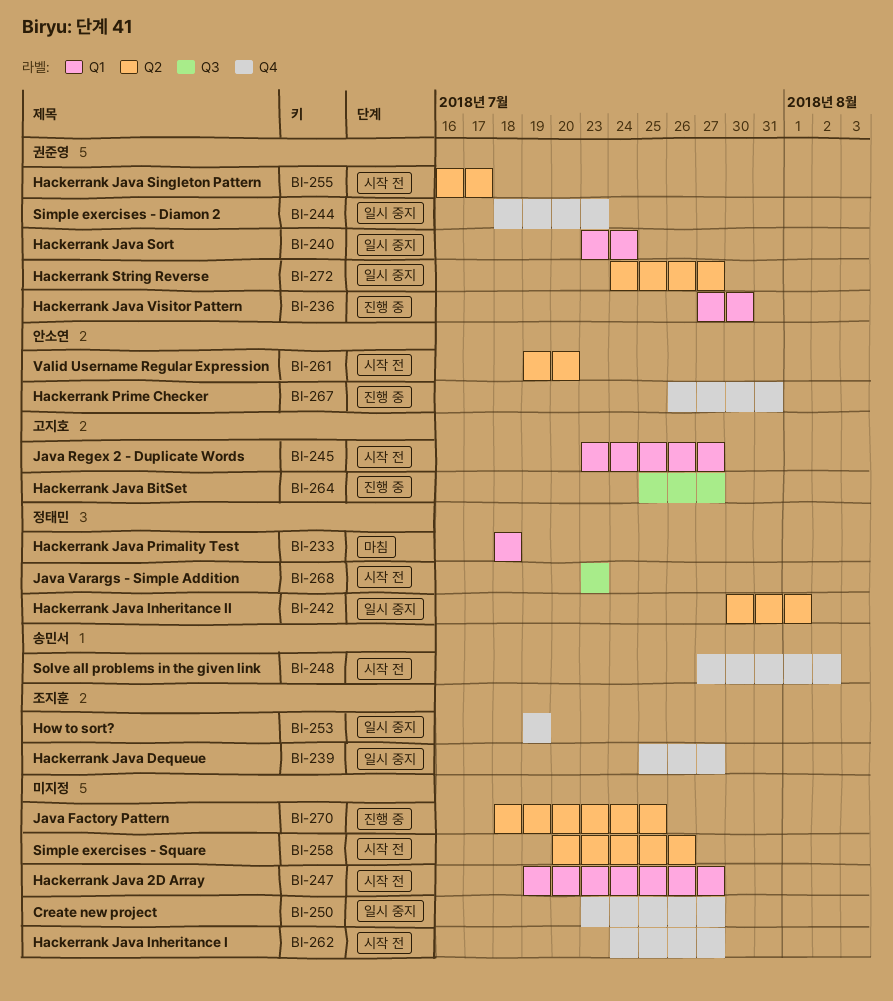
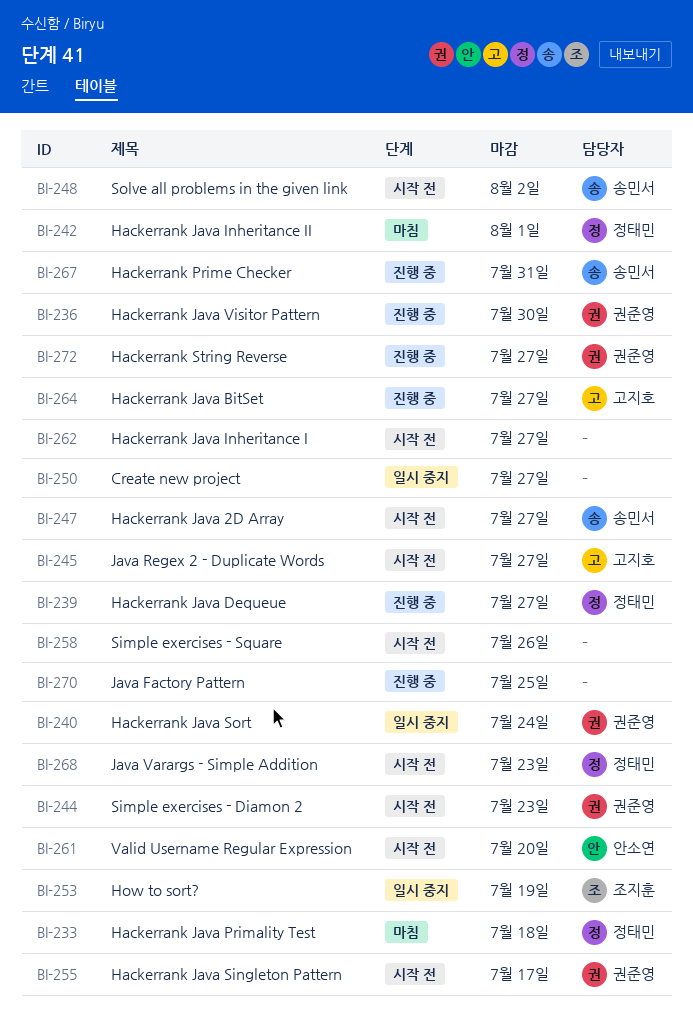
BI-239, status: 일시 중지 -> 진행 중
BI-239, owner: 조지훈 -> 정태민
BI-242, status: 일시 중지 -> 마침
BI-244, status: 일시 중지 -> 시작 전
BI-247, owner: none -> 송민서
BI-267, owner: 안소연 -> 송민서
BI-272, status: 일시 중지 -> 진행 중

